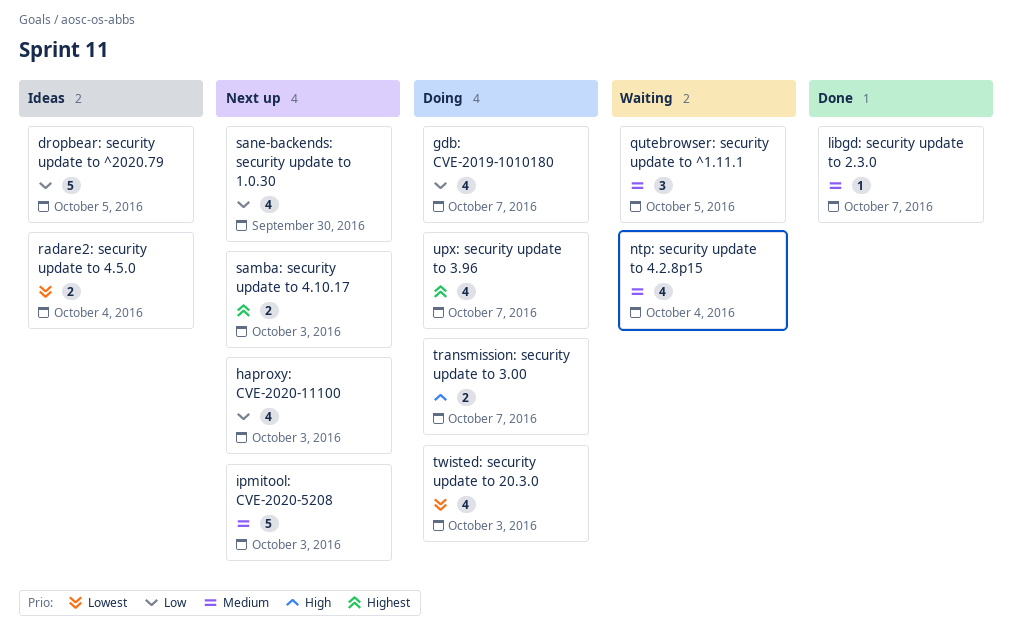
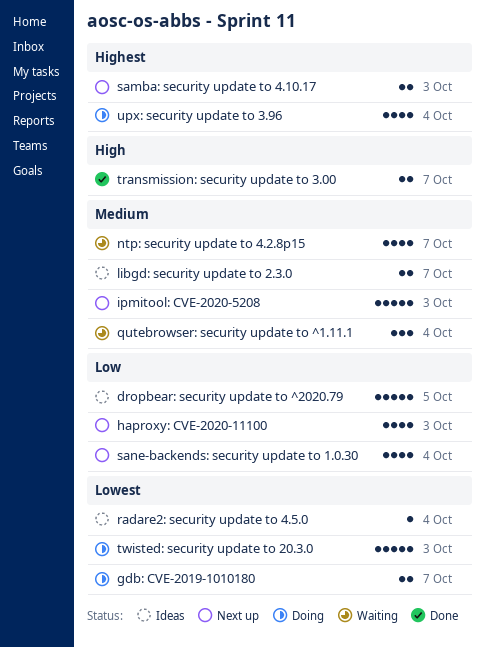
gdb: CVE-2019-1010180, priority: Low -> Lowest
gdb: CVE-2019-1010180, estimate: 4 -> 2
libgd: security update to 2.3.0, status: Done -> Ideas
libgd: security update to 2.3.0, estimate: 1 -> 2
ntp: security update to 4.2.8p15, due: Oct 4 -> Oct 7
qutebrowser: security update to ^1.11.1, due: Oct 5 -> Oct 4
radare2: security update to 4.5.0, estimate: 2 -> 1
sane-backends: security update to 1.0.30, due: Sep 30 -> Oct 4
transmission: security update to 3.00, status: Doing -> Done
twisted: security update to 20.3.0, estimate: 4 -> 5
upx: security update to 3.96, due: Oct 7 -> Oct 4

